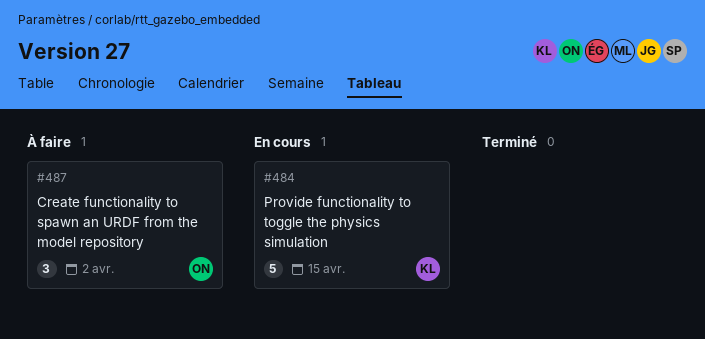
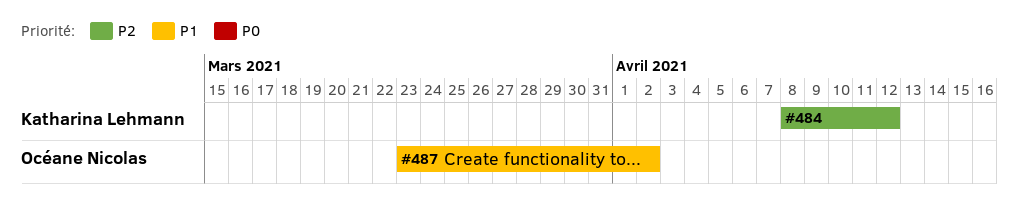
#484, due: Apr 15 -> Apr 12

